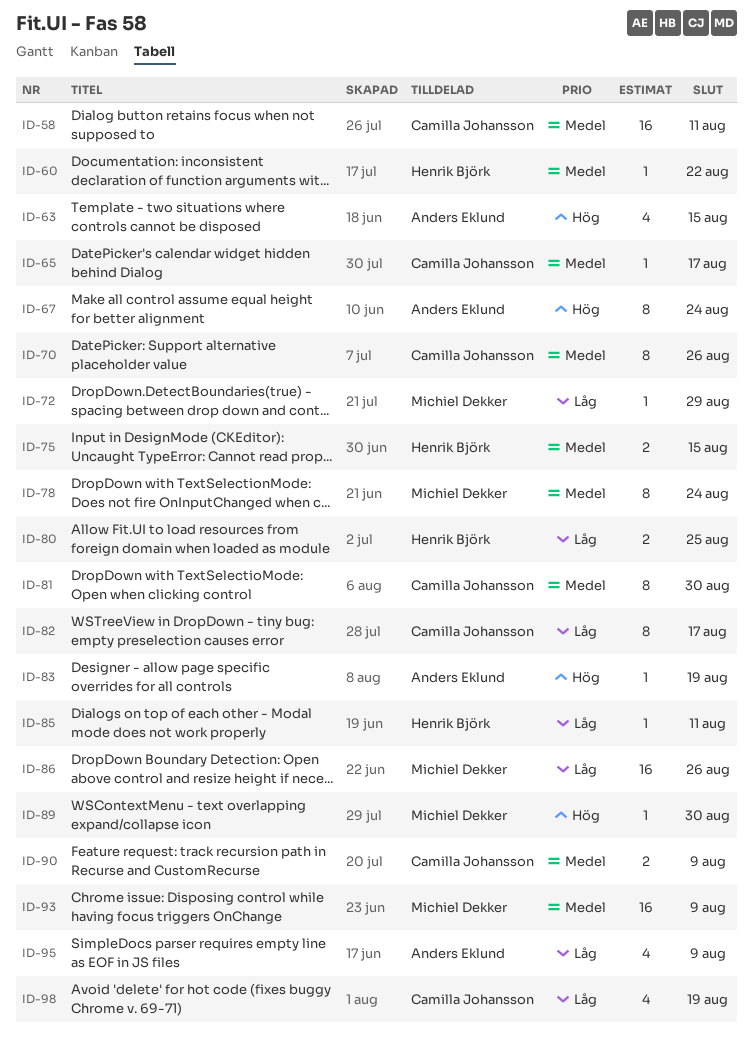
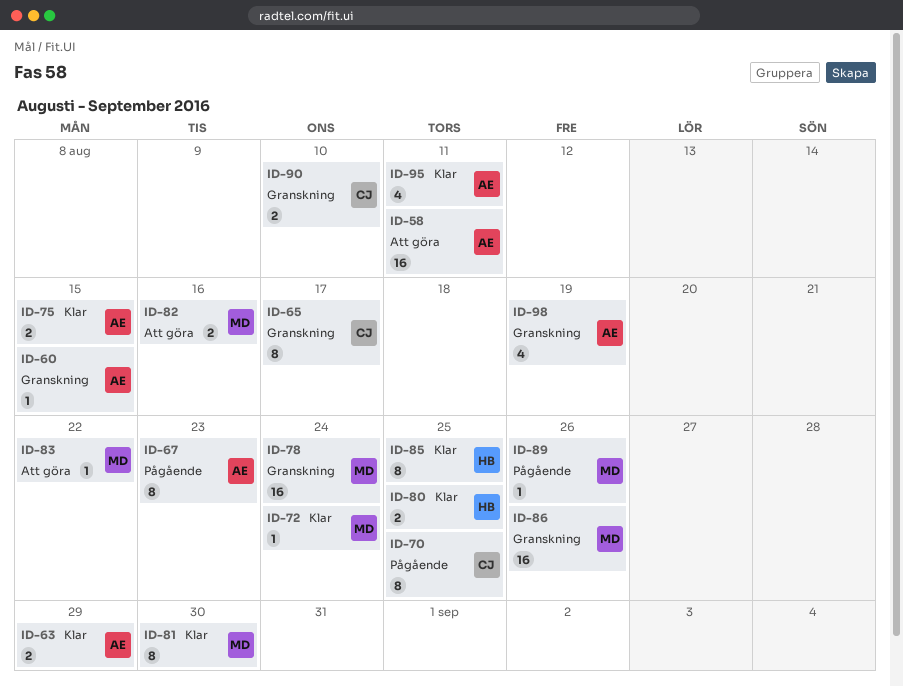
ID-58, owner: Camilla Johansson -> Anders Eklund
ID-60, owner: Henrik Björk -> Anders Eklund
ID-60, due: Aug 22 -> Aug 15
ID-63, estimate: 4 -> 2
ID-63, due: Aug 15 -> Aug 29
ID-65, estimate: 1 -> 8
ID-67, due: Aug 24 -> Aug 23
ID-70, due: Aug 26 -> Aug 25
ID-72, due: Aug 29 -> Aug 24
ID-75, owner: Henrik Björk -> Anders Eklund
ID-78, estimate: 8 -> 16
ID-81, owner: Camilla Johansson -> Michiel Dekker
ID-82, owner: Camilla Johansson -> Michiel Dekker
ID-82, estimate: 8 -> 2
ID-82, due: Aug 17 -> Aug 16
ID-83, owner: Anders Eklund -> Michiel Dekker
ID-83, due: Aug 19 -> Aug 22
ID-85, estimate: 1 -> 8
ID-85, due: Aug 11 -> Aug 25
ID-89, due: Aug 30 -> Aug 26
ID-90, due: Aug 9 -> Aug 10
ID-93: present -> none
ID-95, due: Aug 9 -> Aug 11
ID-98, owner: Camilla Johansson -> Anders Eklund

